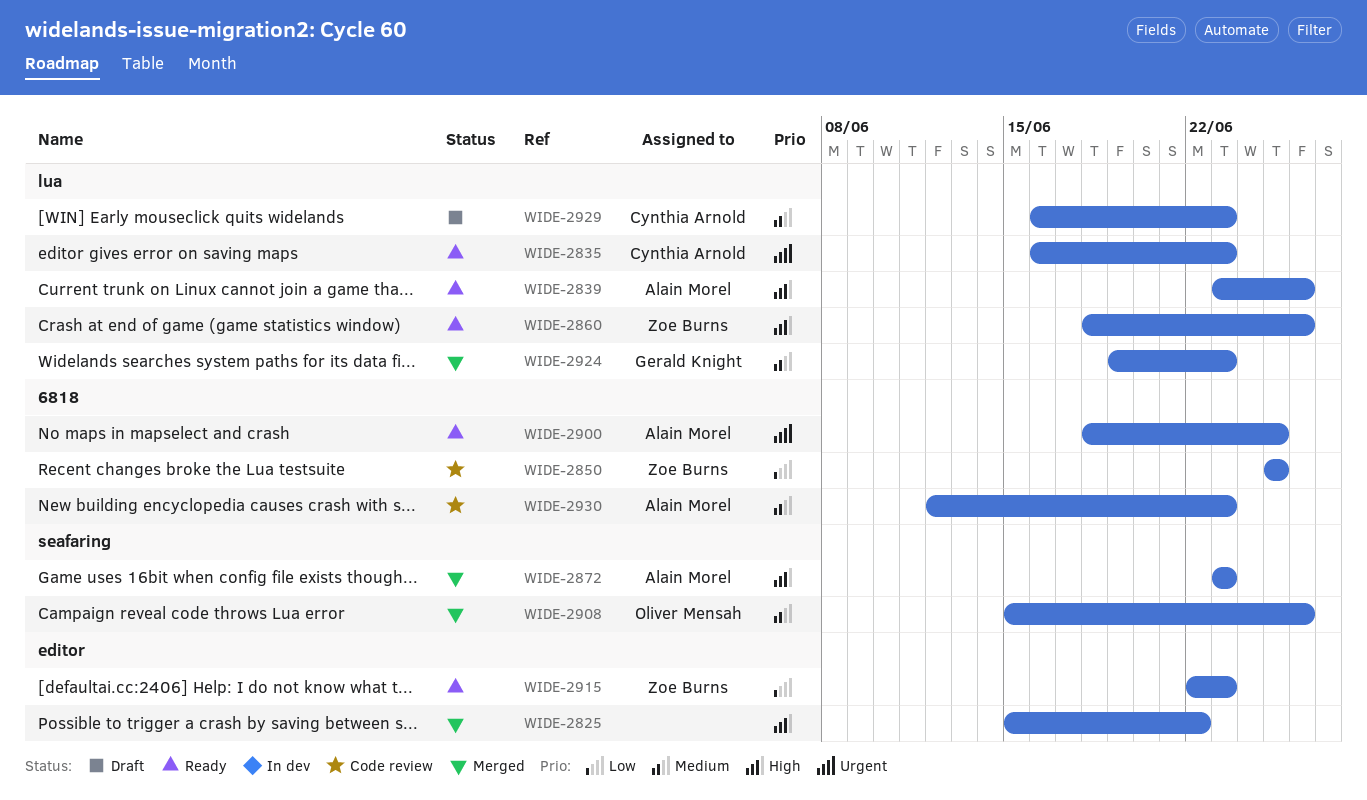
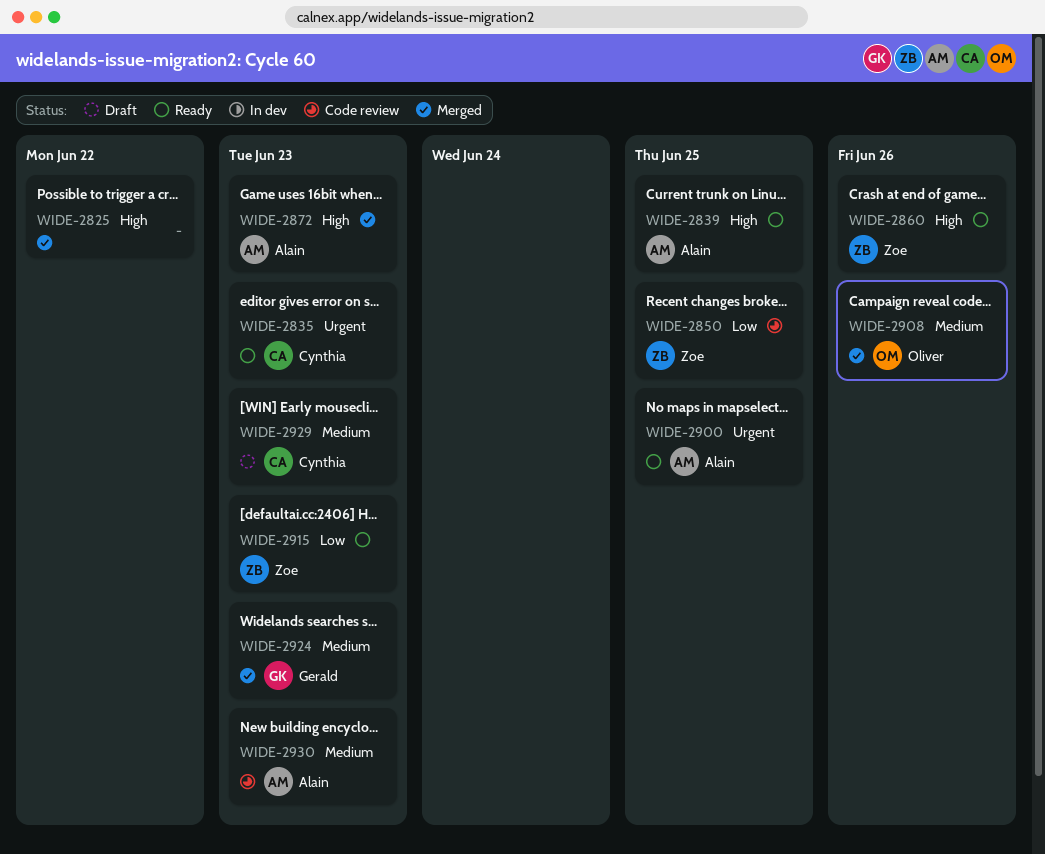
WIDE-2839, due: Jun 26 -> Jun 25

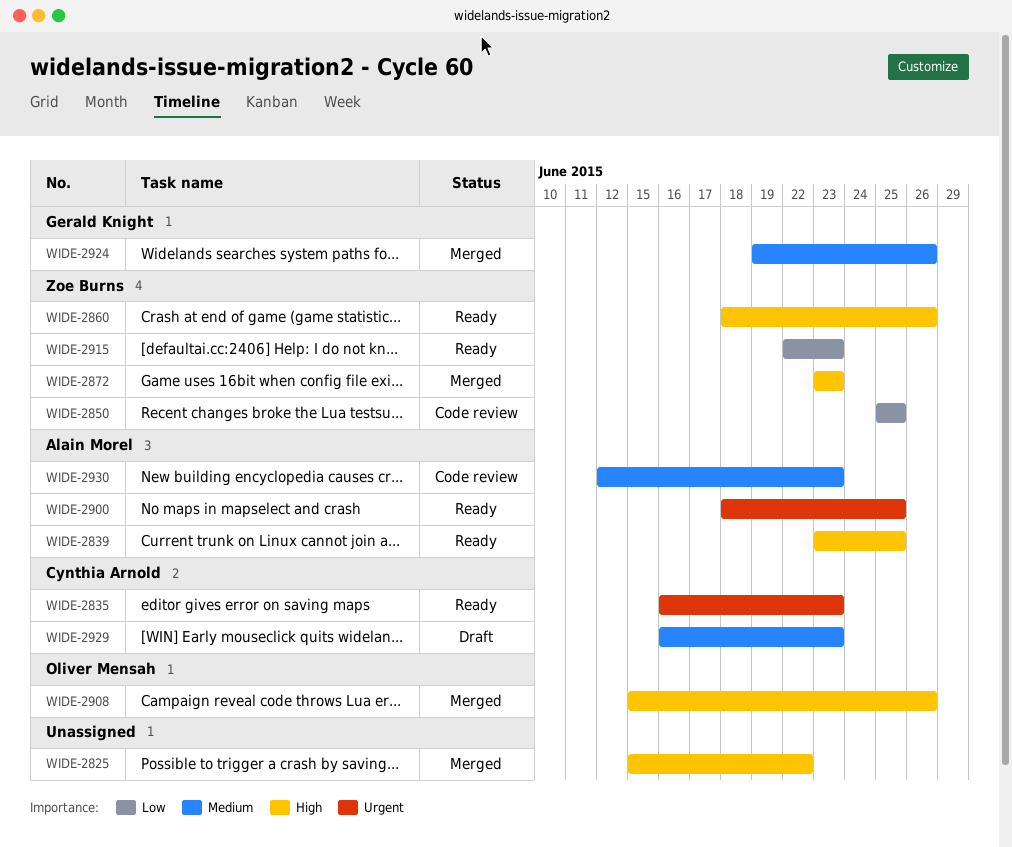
WIDE-2872, owner: Alain Morel -> Zoe Burns
WIDE-2908, priority: Medium -> High
WIDE-2924, due: Jun 23 -> Jun 26

